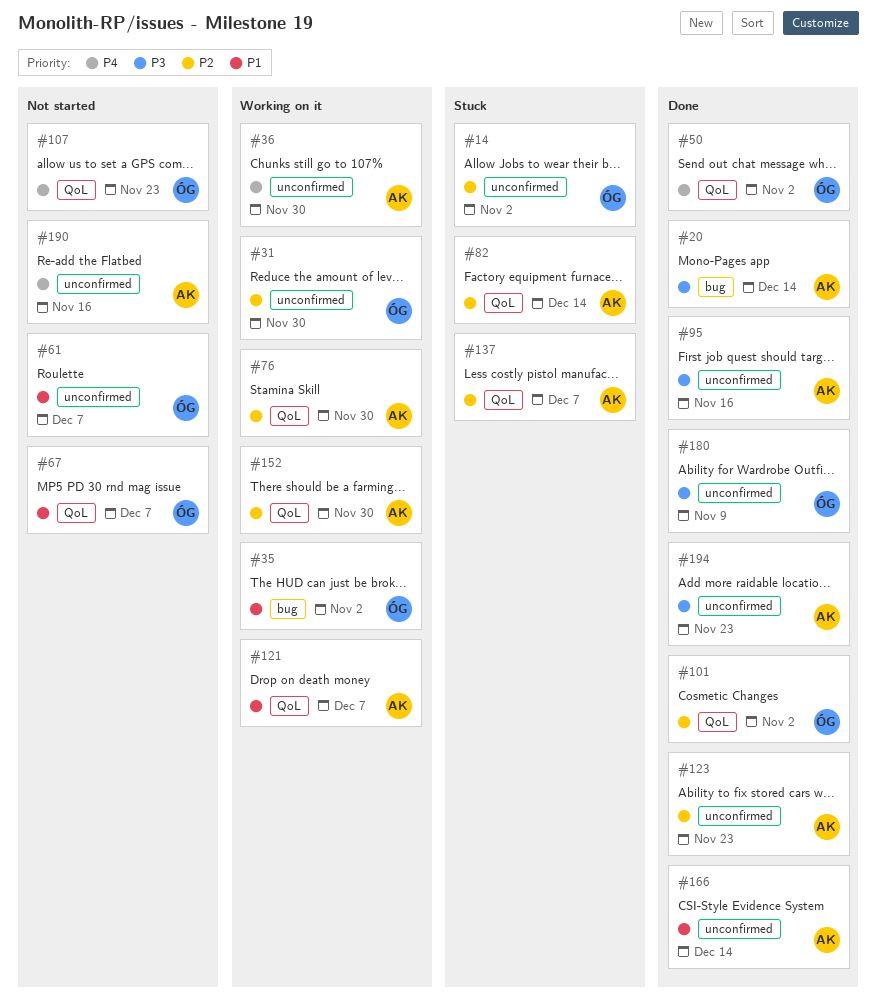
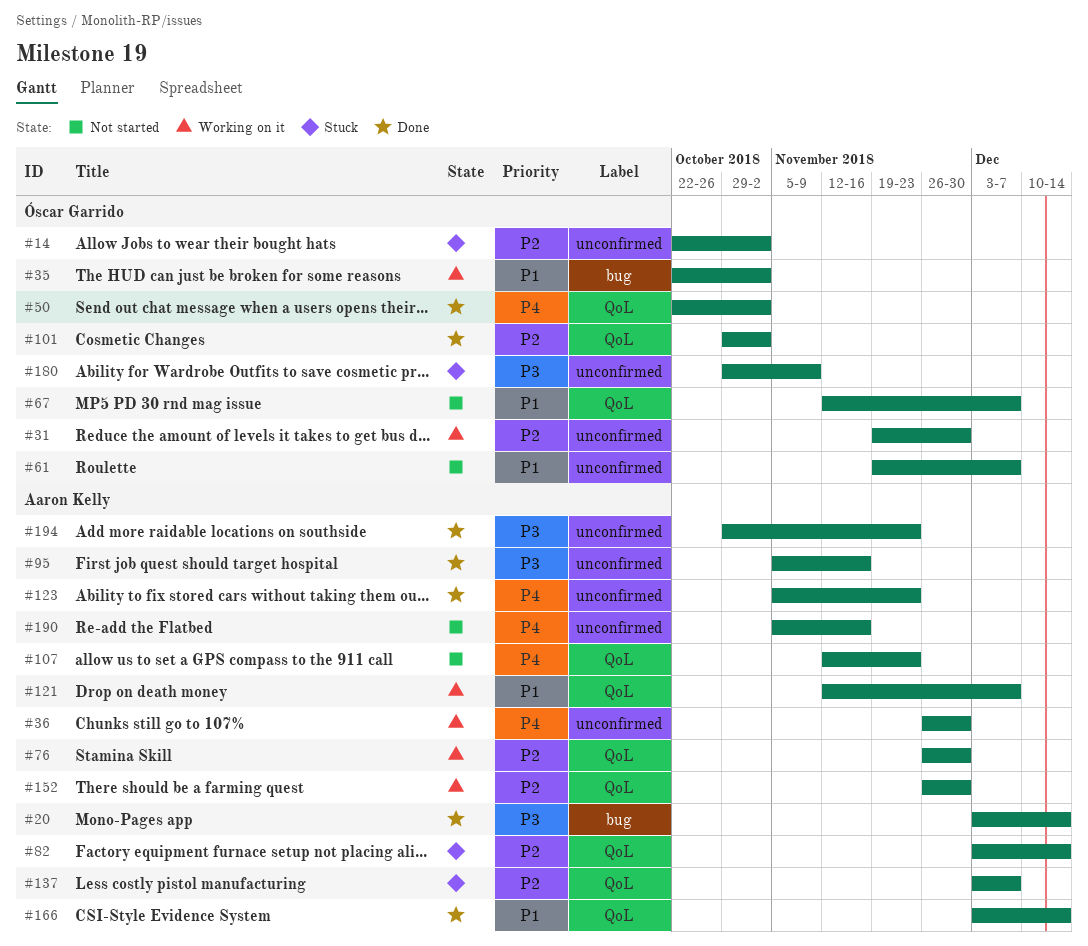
#107, owner: Óscar Garrido -> Aaron Kelly
#123, priority: P2 -> P4
#166, label: unconfirmed -> QoL
#180, status: Done -> Stuck

